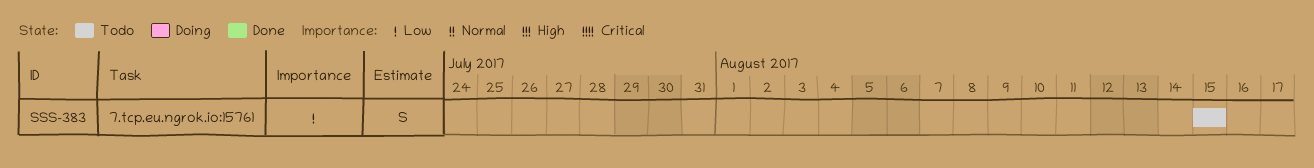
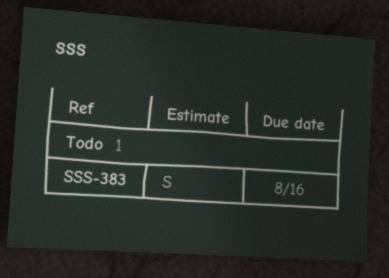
SSS-383, due: Aug 15 -> Aug 16

